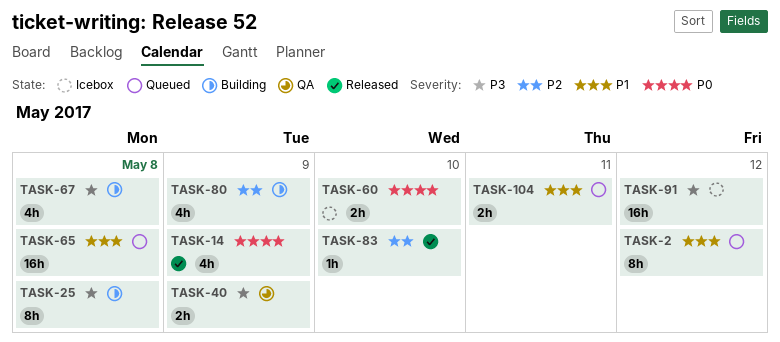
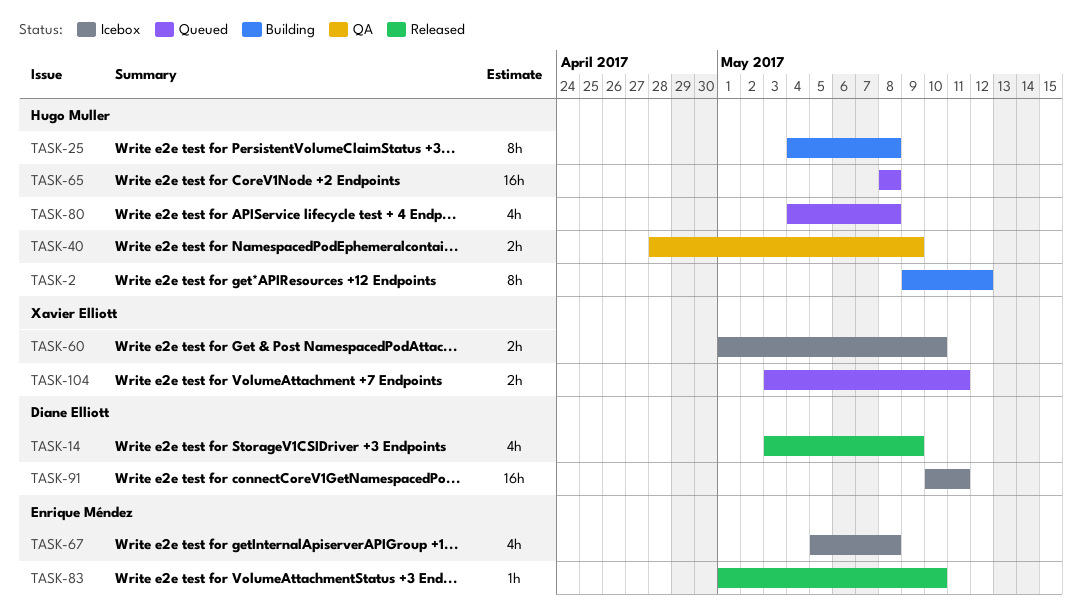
TASK-2, status: Queued -> Building
TASK-67, status: Building -> Icebox
TASK-80, status: Building -> Queued
TASK-80, due: May 9 -> May 8
TASK-91, due: May 12 -> May 11

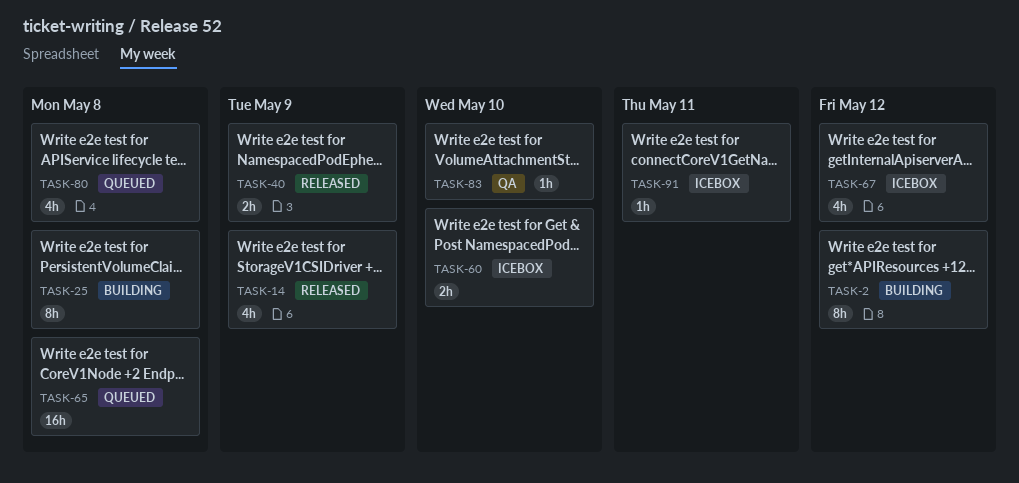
TASK-40, status: QA -> Released
TASK-67, due: May 8 -> May 12
TASK-83, status: Released -> QA
TASK-91, estimate: 16h -> 1h
TASK-104: present -> none

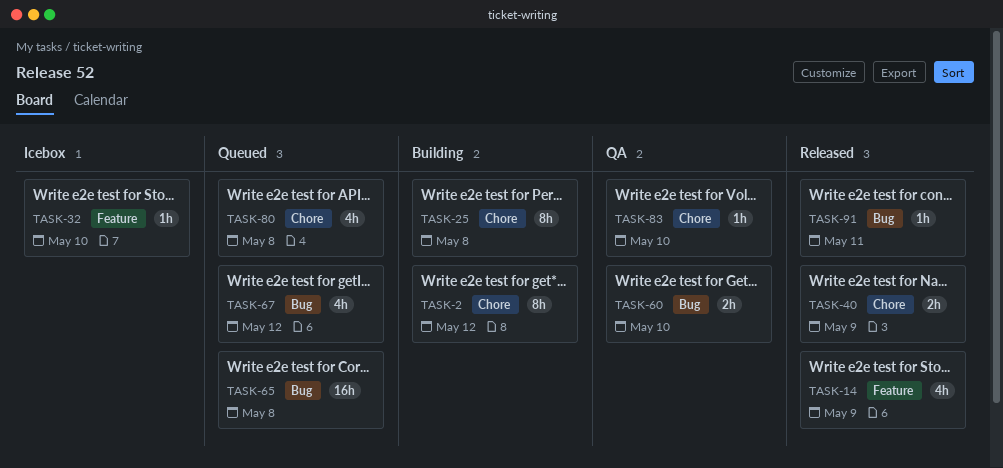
TASK-32: none -> present
TASK-60, status: Icebox -> QA
TASK-67, status: Icebox -> Queued
TASK-91, status: Icebox -> Released

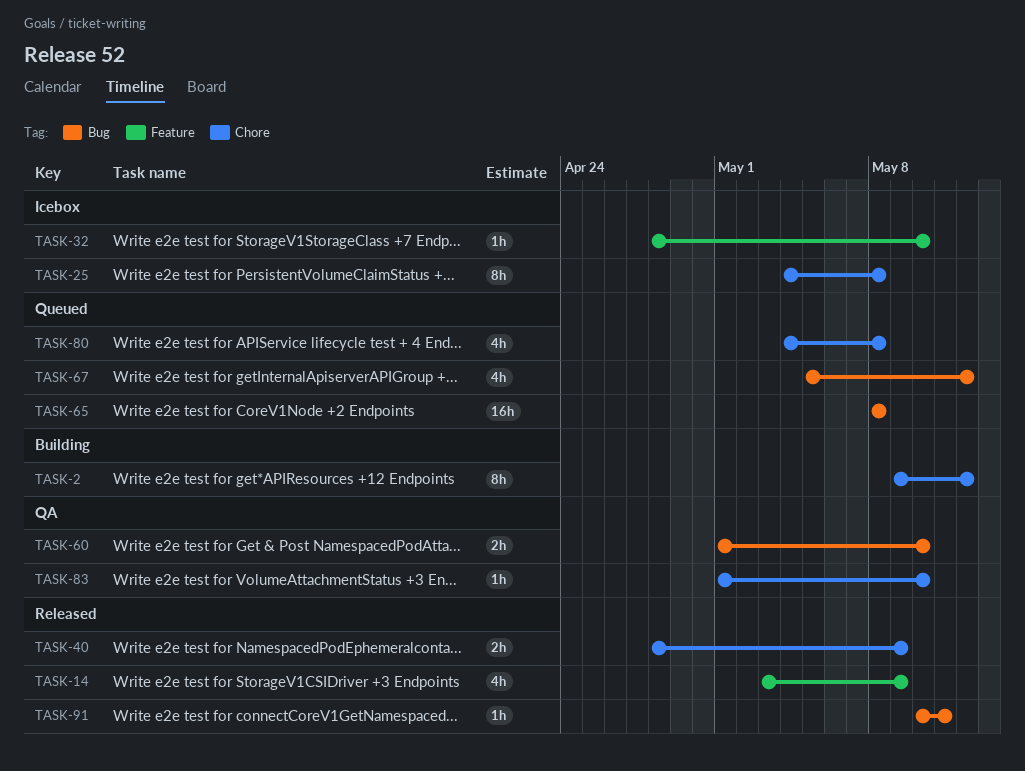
TASK-25, status: Building -> Icebox

